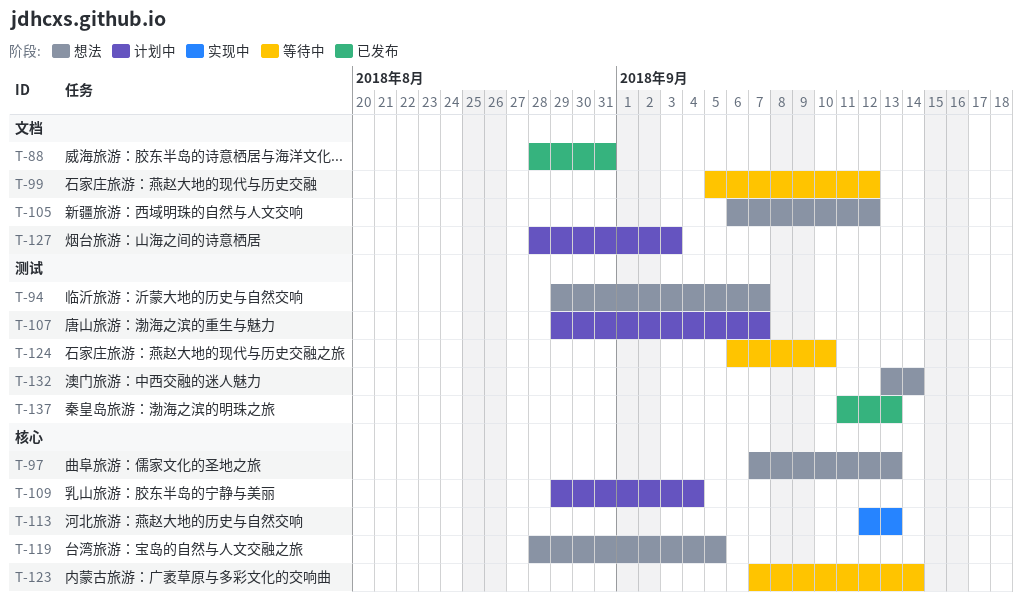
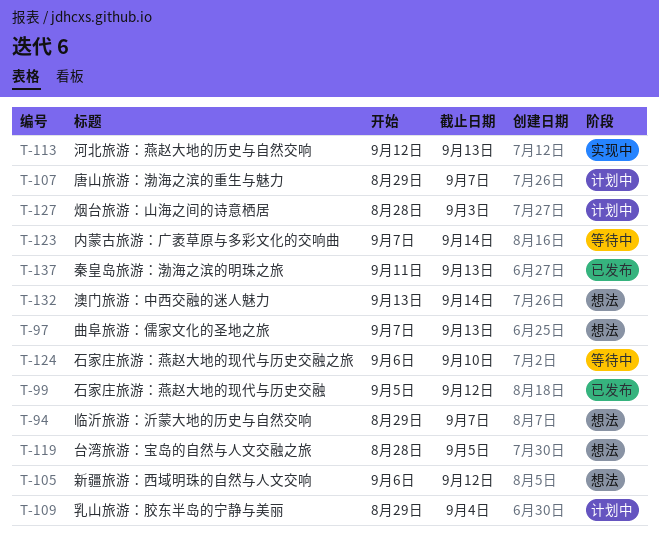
T-88: present -> none
T-99, status: 等待中 -> 已发布

